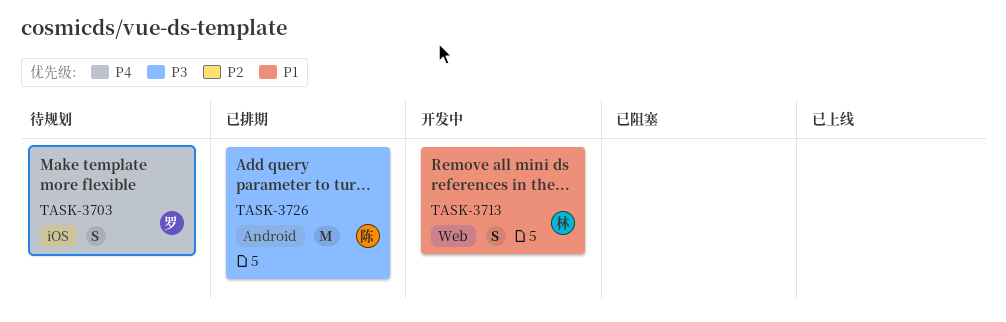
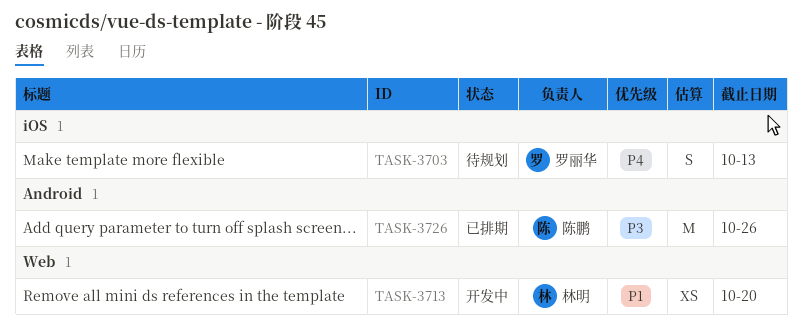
TASK-3713, estimate: S -> XS

